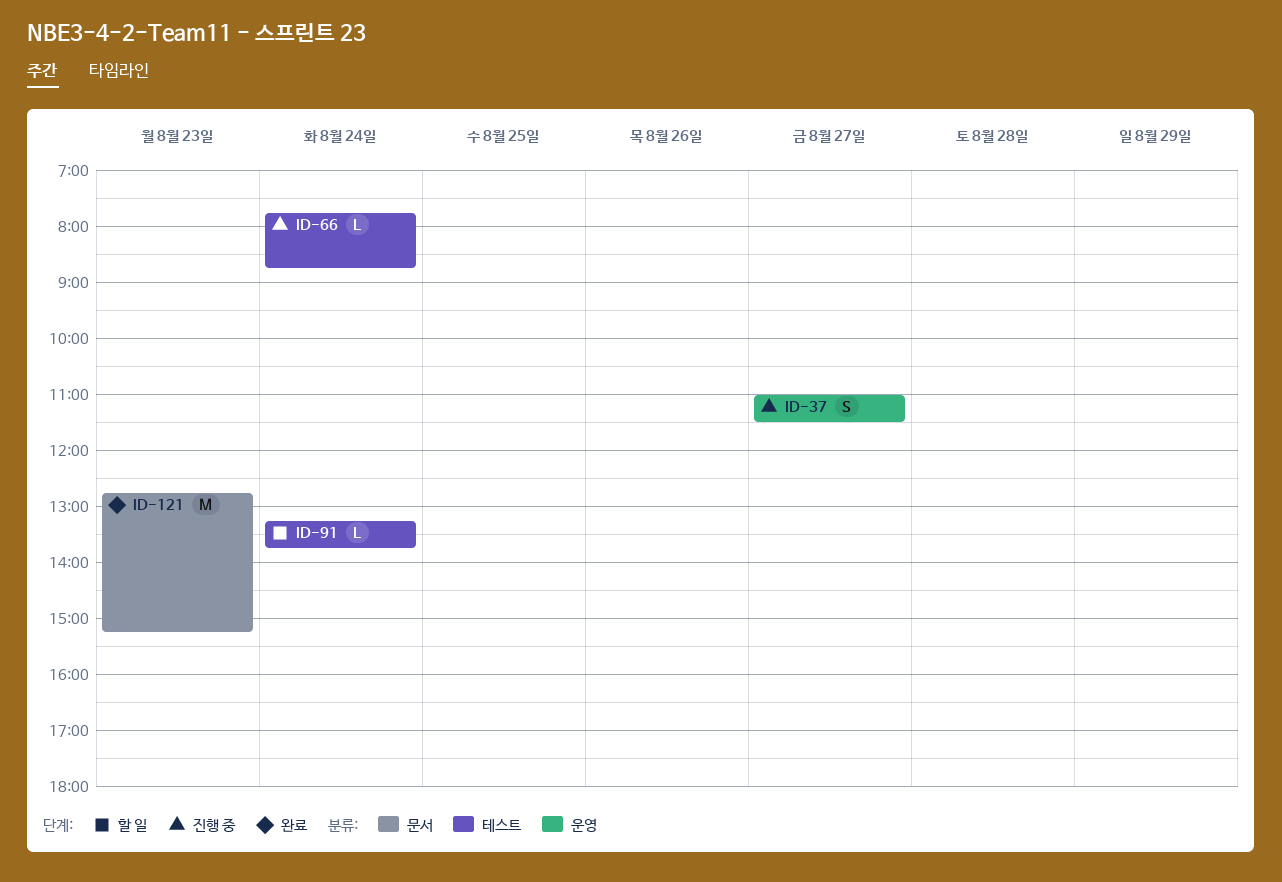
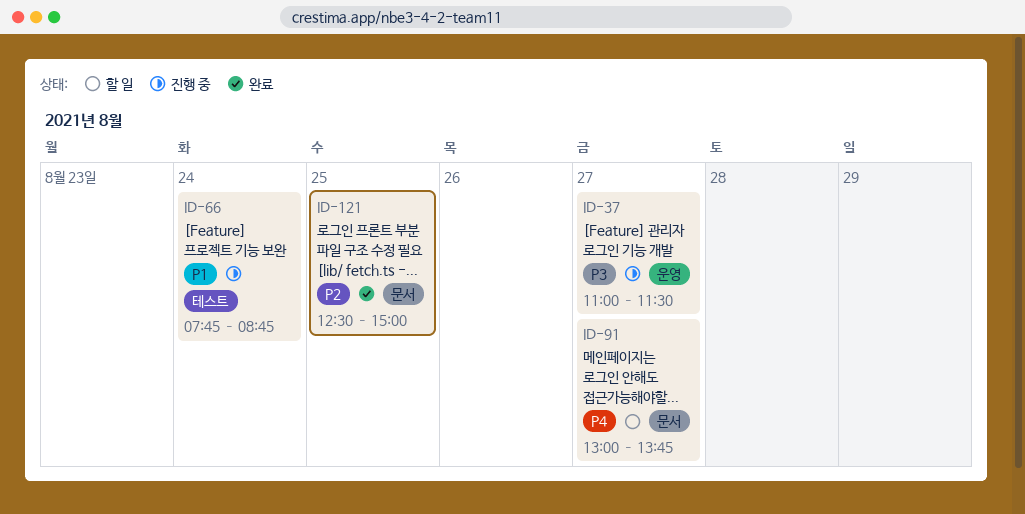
ID-91, label: 테스트 -> 문서
ID-91, day: Aug 24 -> Aug 27
ID-91, begins: 13:15 -> 13:00
ID-121, day: Aug 23 -> Aug 25
ID-121, begins: 12:45 -> 12:30
ID-121, ends: 15:15 -> 15:00

